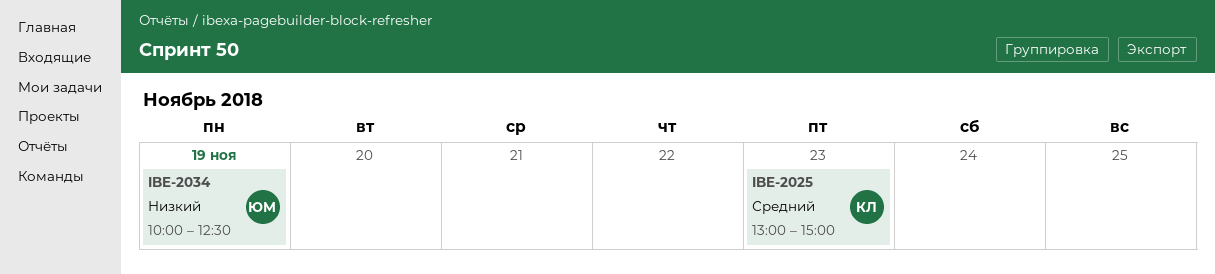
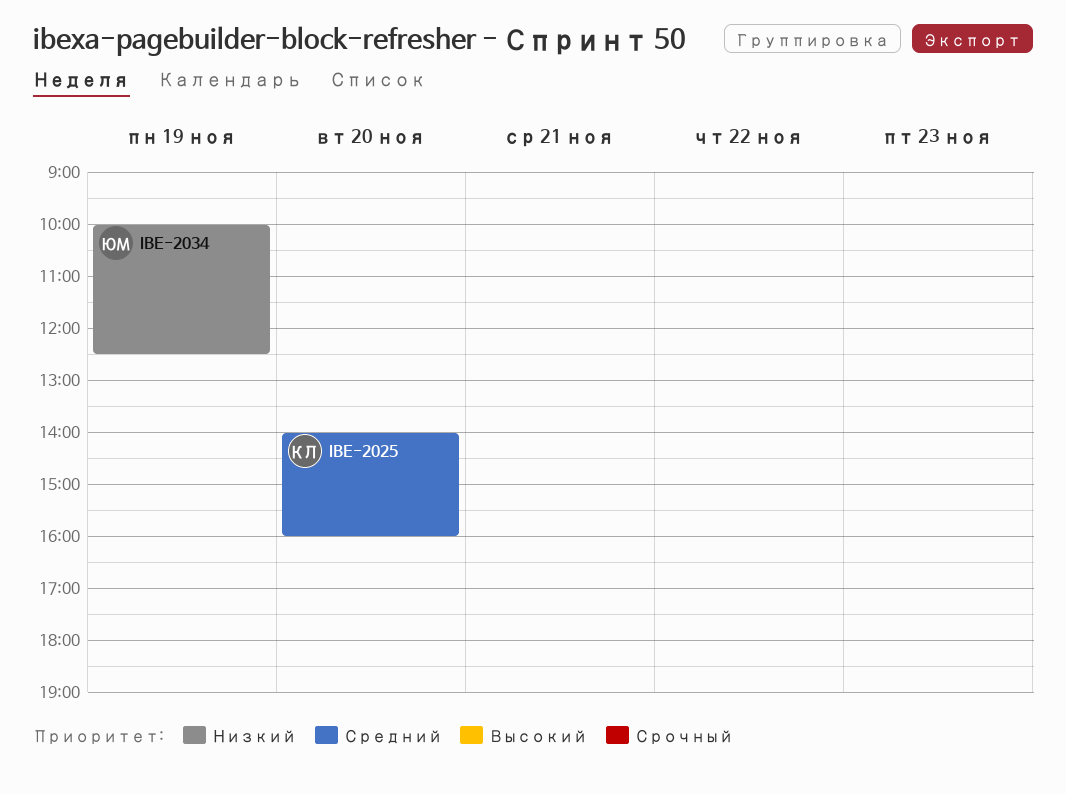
IBE-2025, day: Nov 23 -> Nov 20
IBE-2025, begins: 13:00 -> 14:00
IBE-2025, ends: 15:00 -> 16:00

